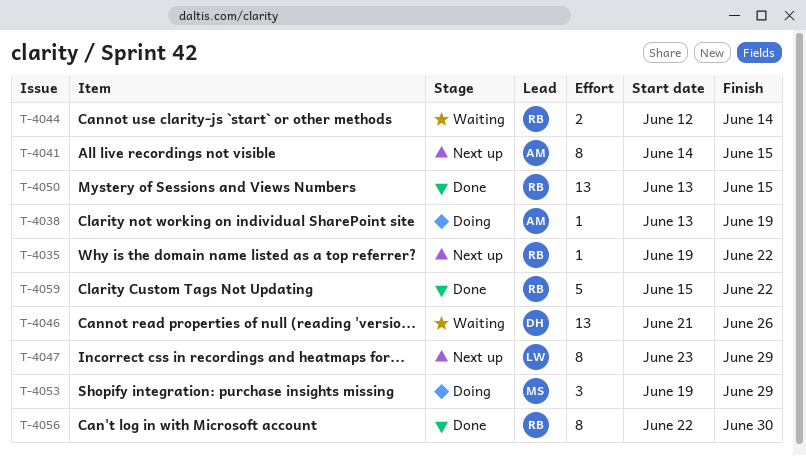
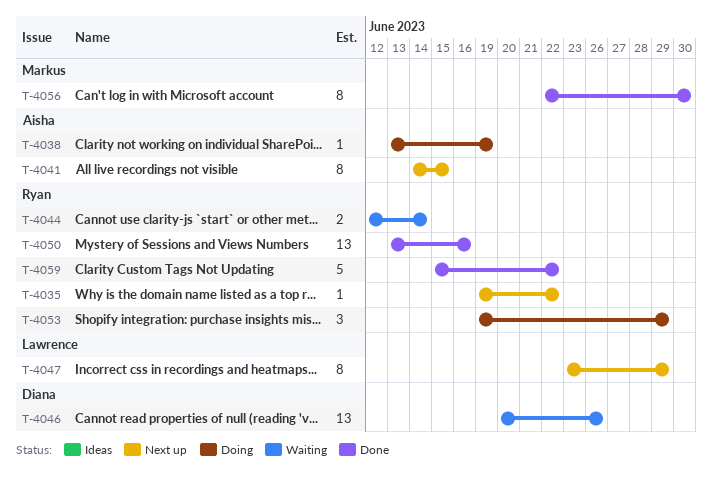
T-4046, start: Jun 21 -> Jun 20
T-4050, due: Jun 15 -> Jun 16
T-4053, owner: Markus -> Ryan
T-4056, owner: Ryan -> Markus

